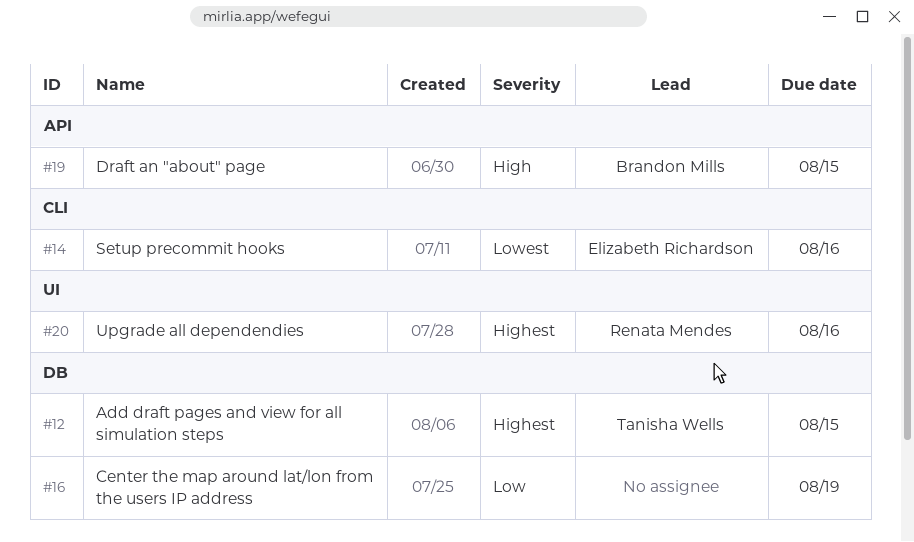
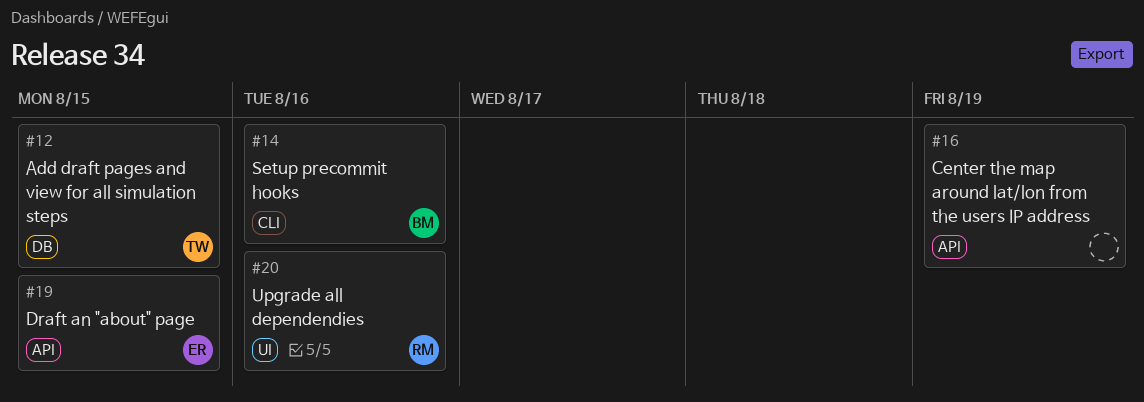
#14, owner: Elizabeth Richardson -> Brandon Mills
#16, label: DB -> API
#19, owner: Brandon Mills -> Elizabeth Richardson

